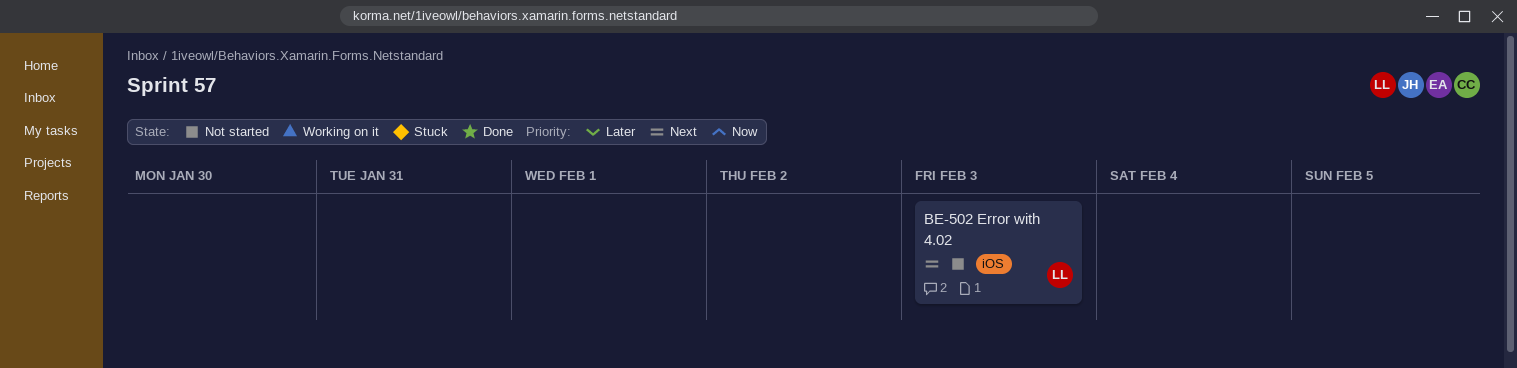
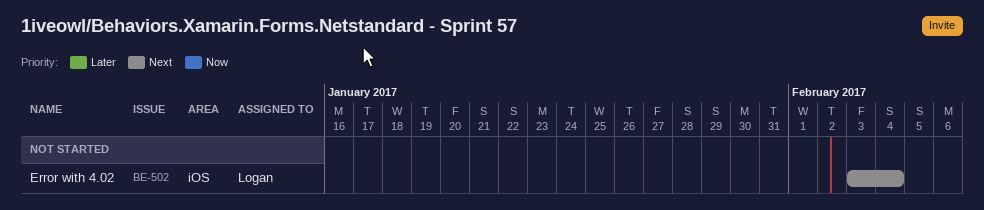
BE-502, due: Feb 3 -> Feb 4

